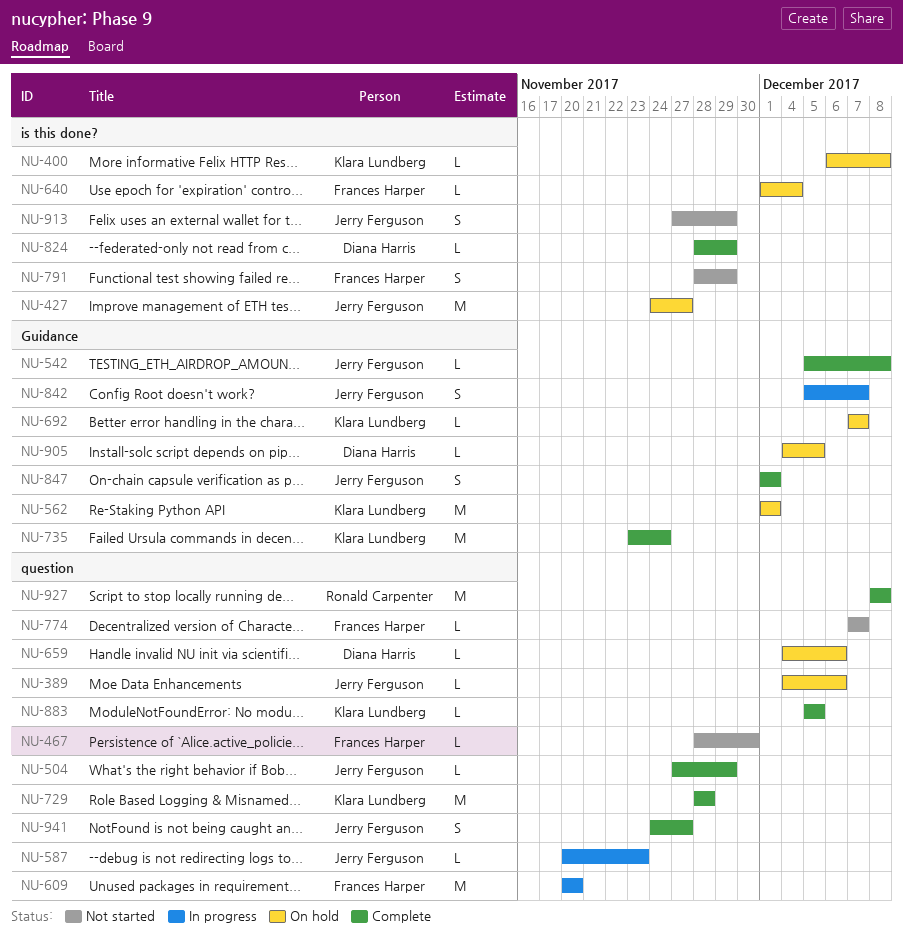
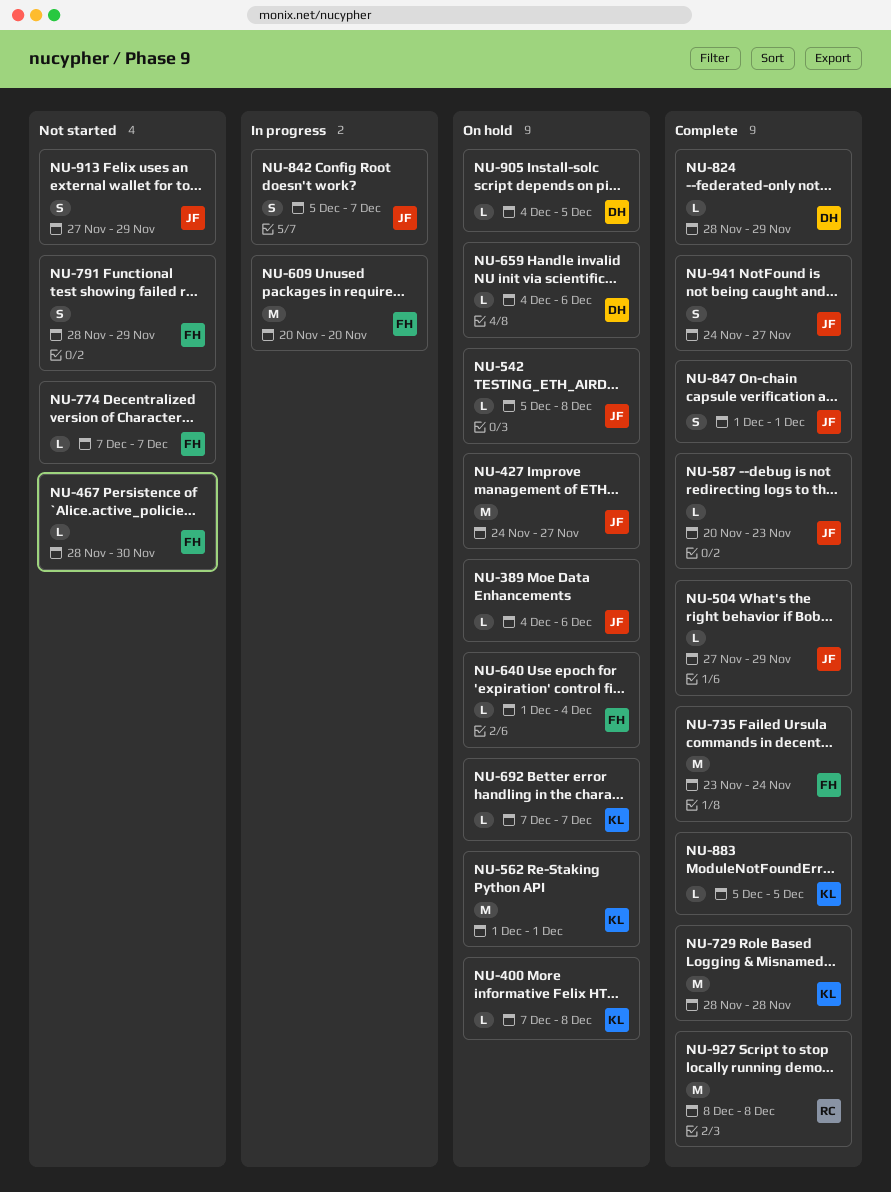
NU-400, start: Dec 6 -> Dec 7
NU-542, status: Complete -> On hold
NU-587, status: In progress -> Complete
NU-735, owner: Klara Lundberg -> Frances Harper

